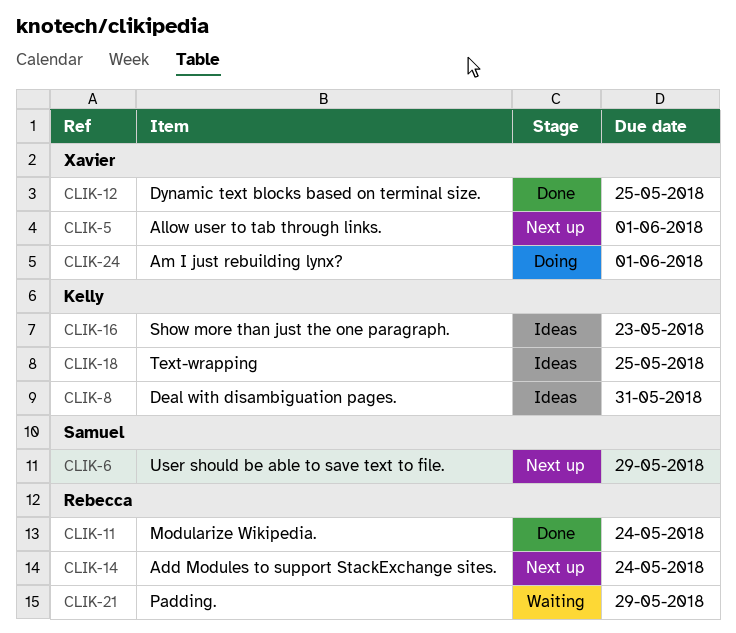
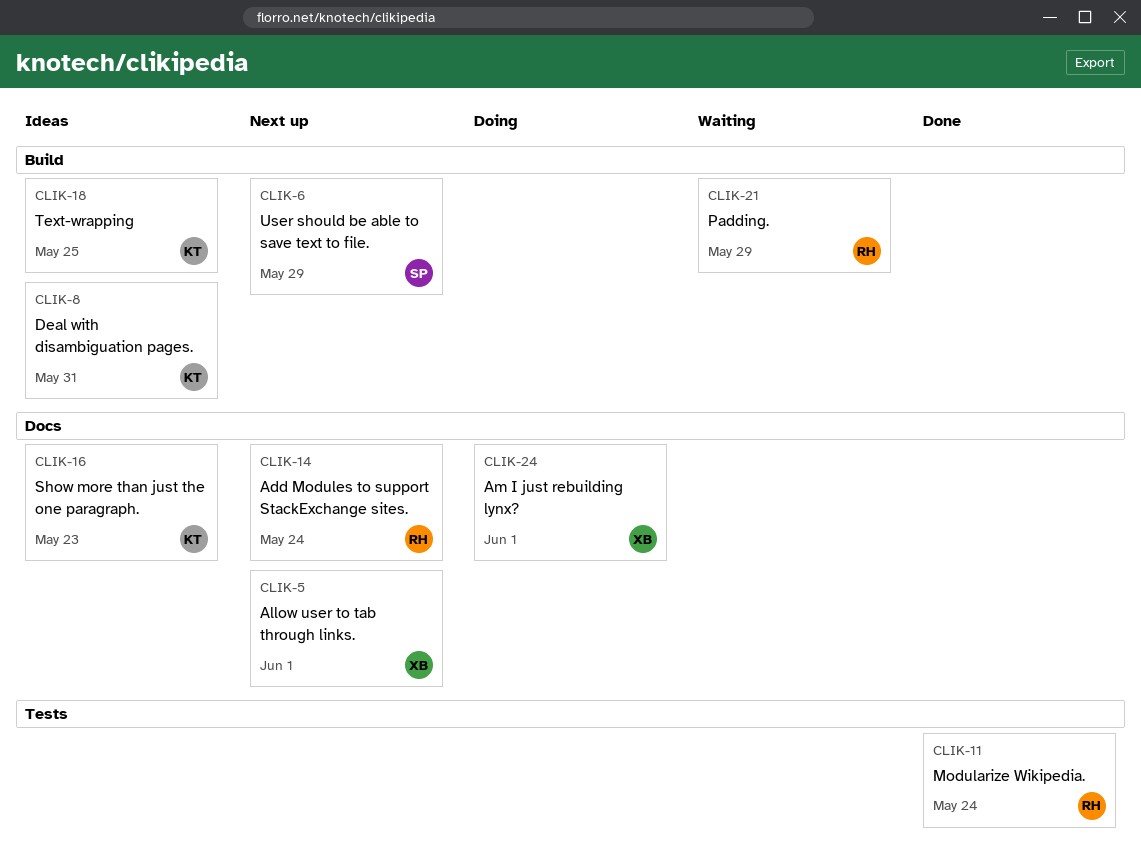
CLIK-12: present -> none

